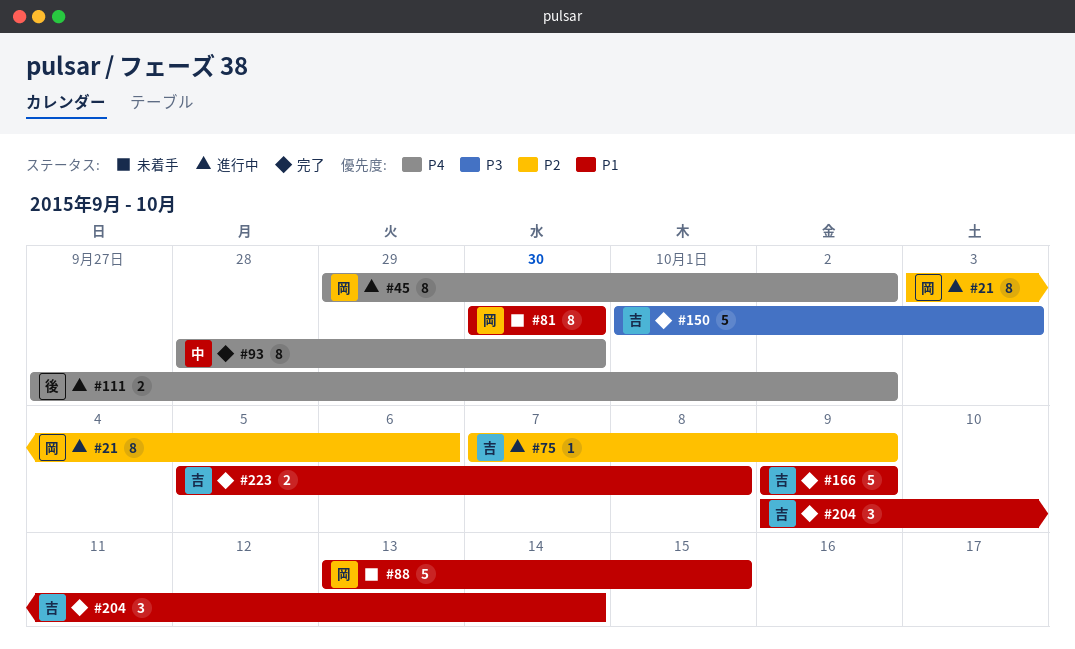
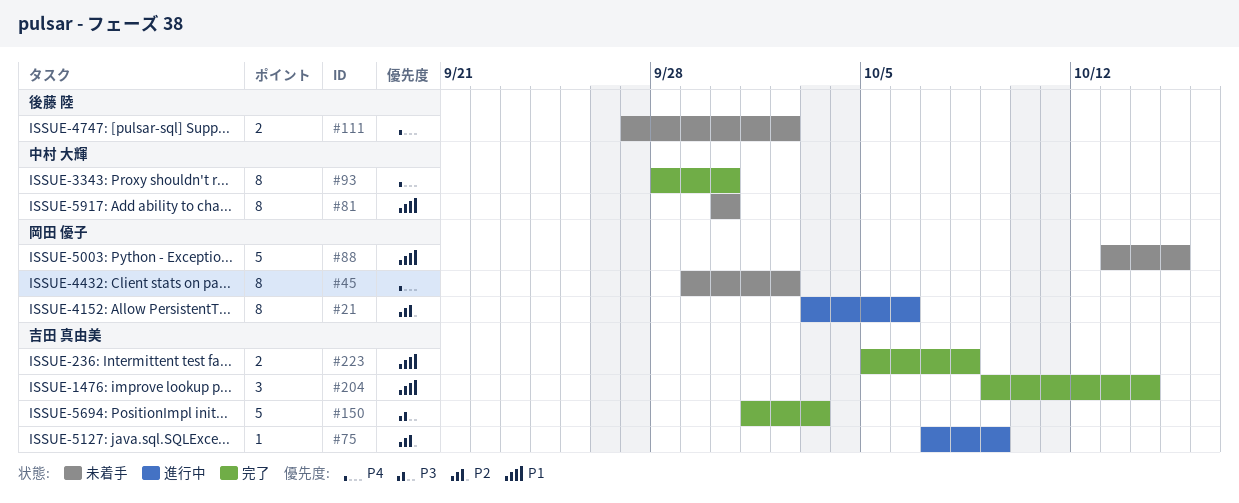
#45, status: 進行中 -> 未着手
#81, owner: 岡田 優子 -> 中村 大輝
#111, status: 進行中 -> 未着手
#166: present -> none

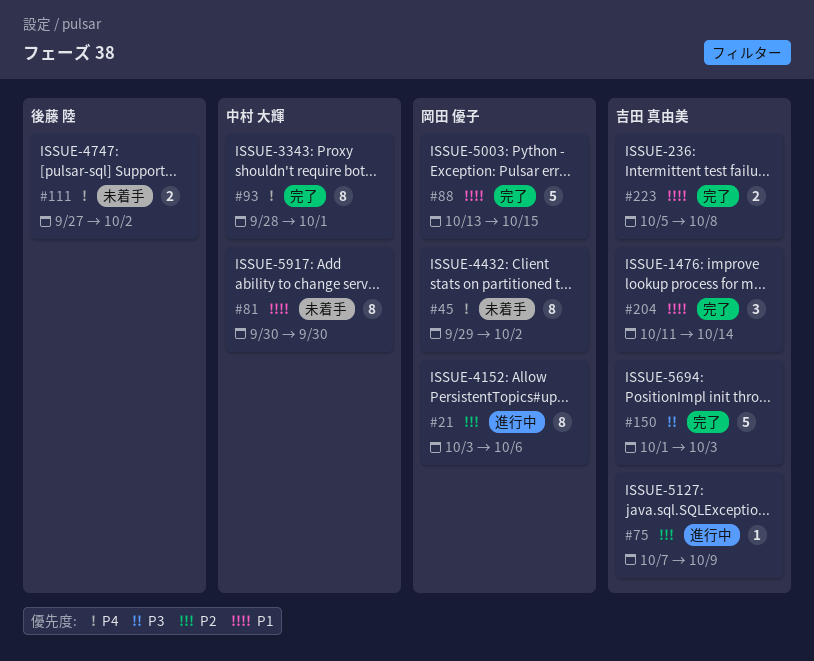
#88, status: 未着手 -> 完了
#93, due: Sep 30 -> Oct 1
#204, start: Oct 9 -> Oct 11

